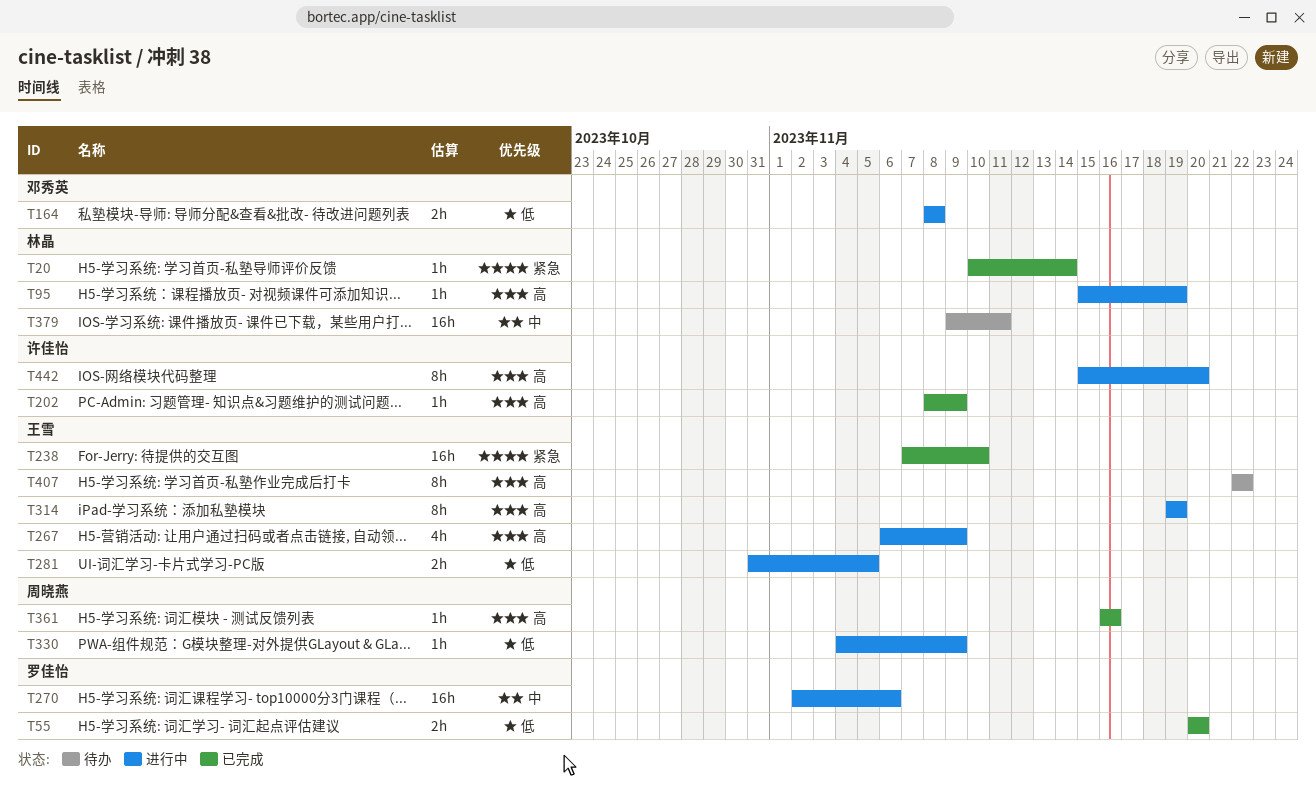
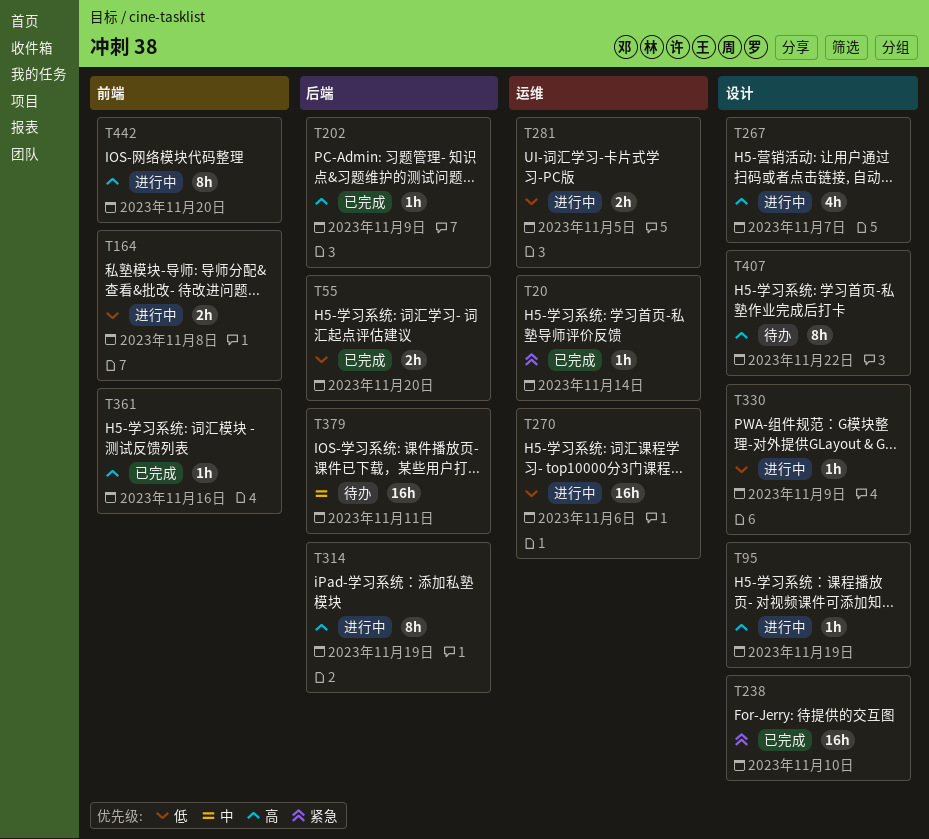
T267, due: Nov 9 -> Nov 7
T270, priority: 中 -> 低

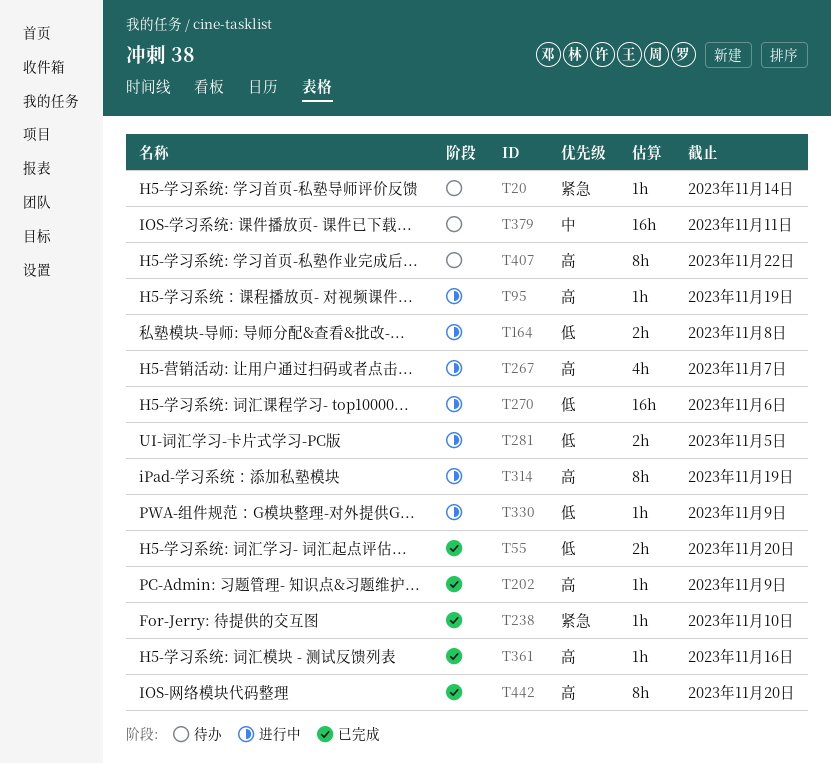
T20, status: 已完成 -> 待办
T238, estimate: 16h -> 1h
T442, status: 进行中 -> 已完成

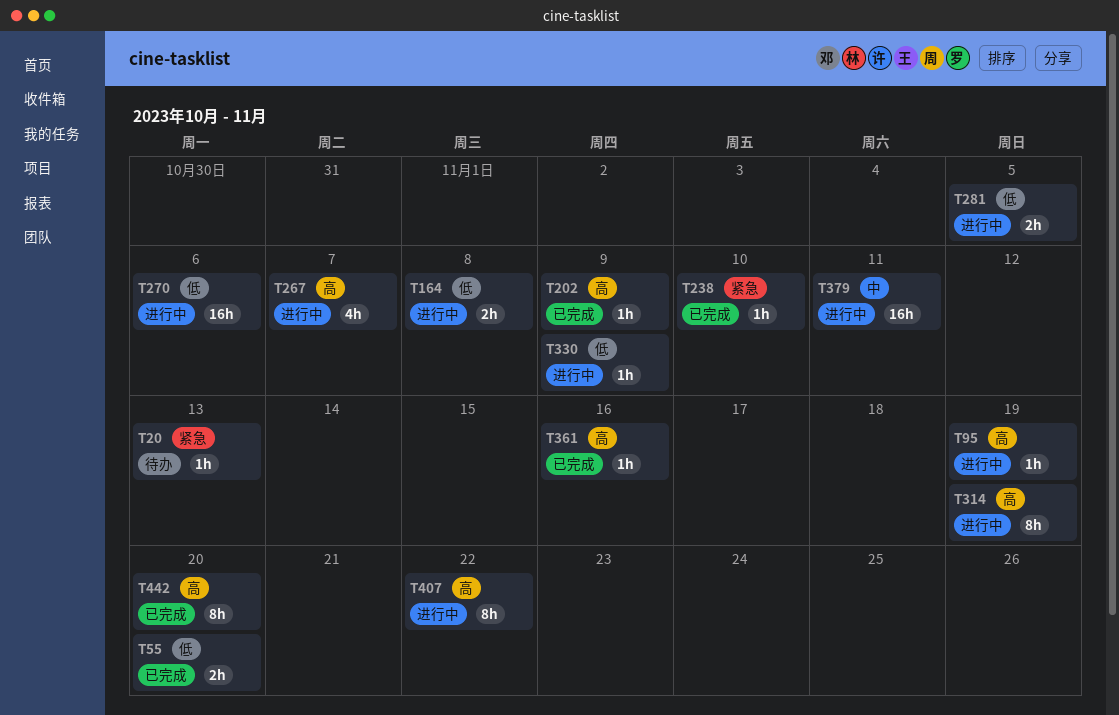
T20, due: Nov 14 -> Nov 13
T379, status: 待办 -> 进行中
T407, status: 待办 -> 进行中

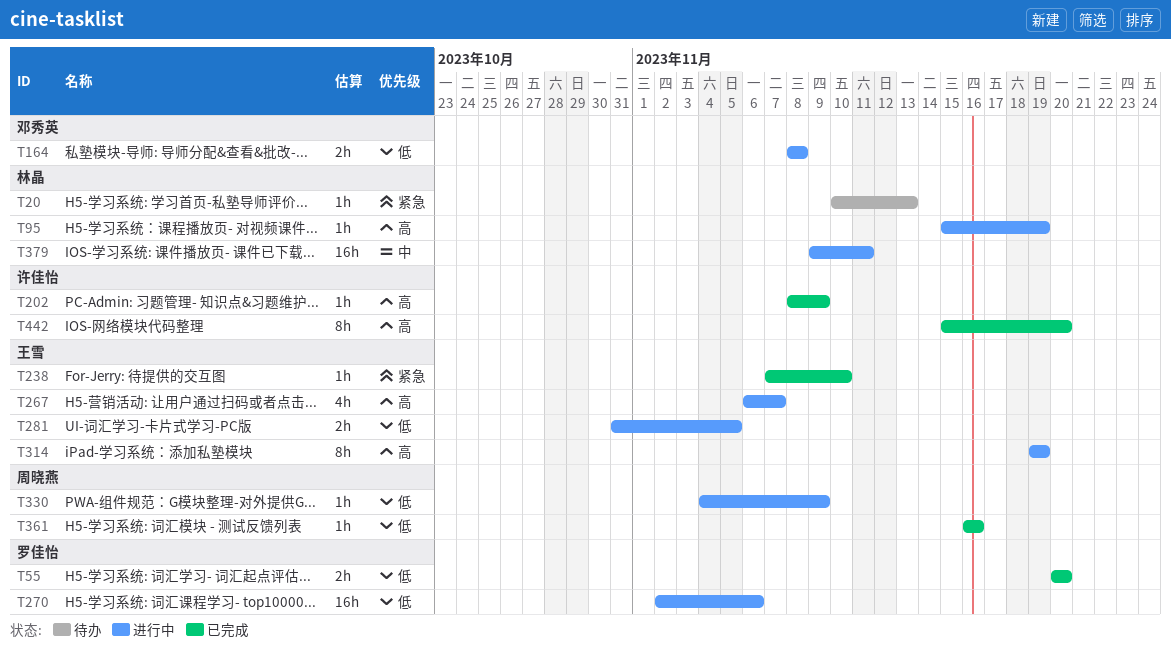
T361, priority: 高 -> 低
T407: present -> none

